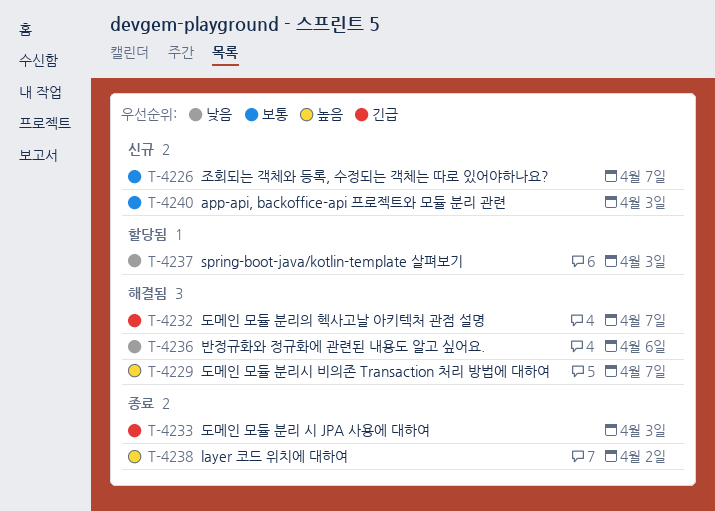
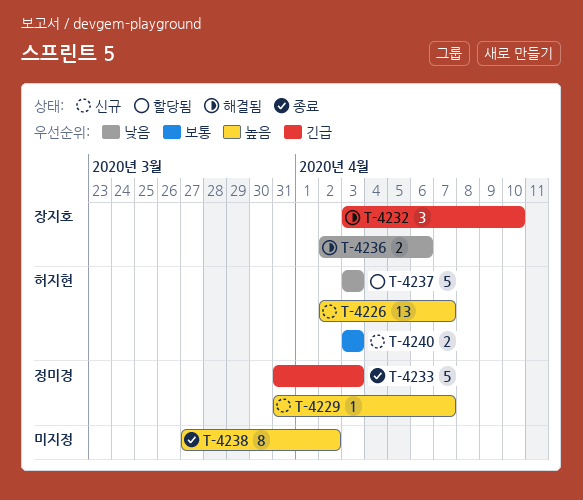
T-4226, priority: 보통 -> 높음
T-4229, status: 해결됨 -> 신규
T-4232, due: Apr 7 -> Apr 10

